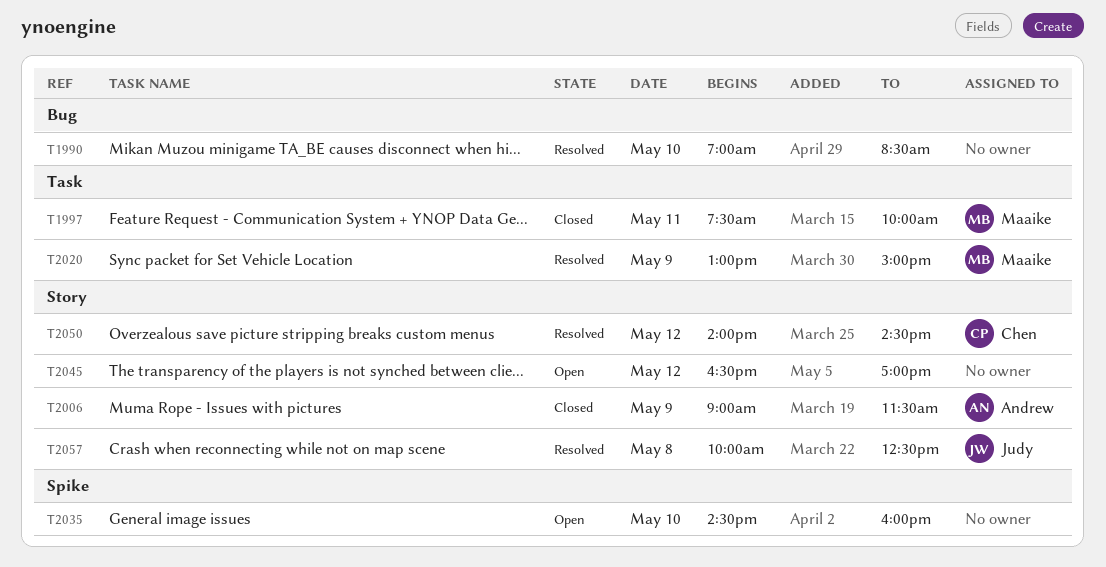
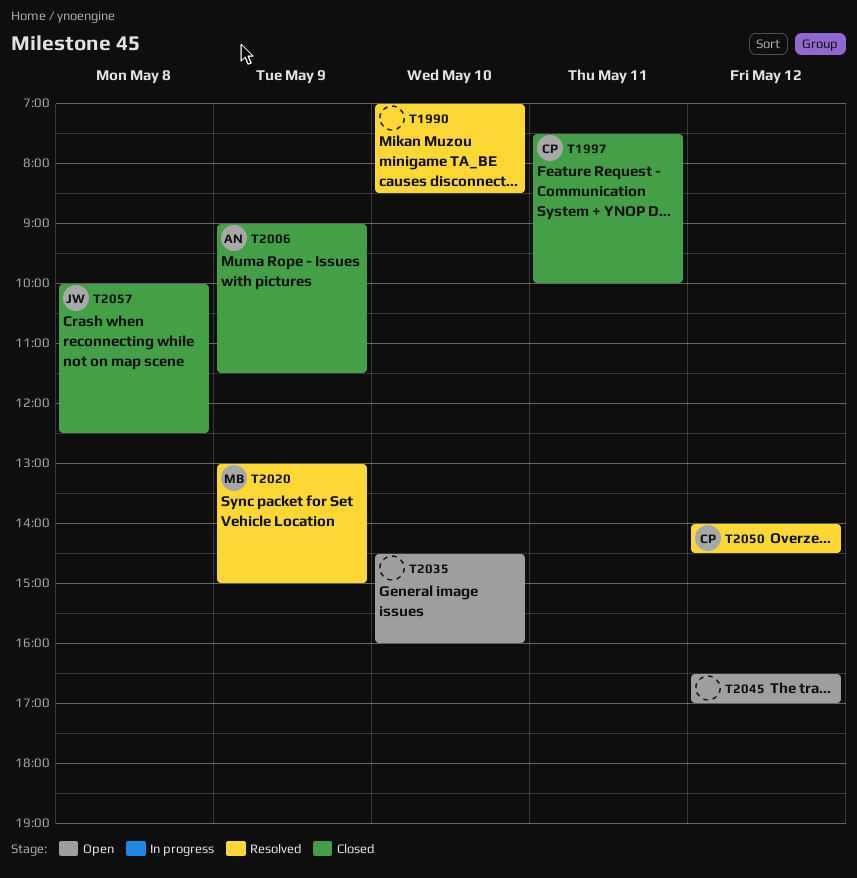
T1997, owner: Maaike -> Chen
T2057, status: Resolved -> Closed

